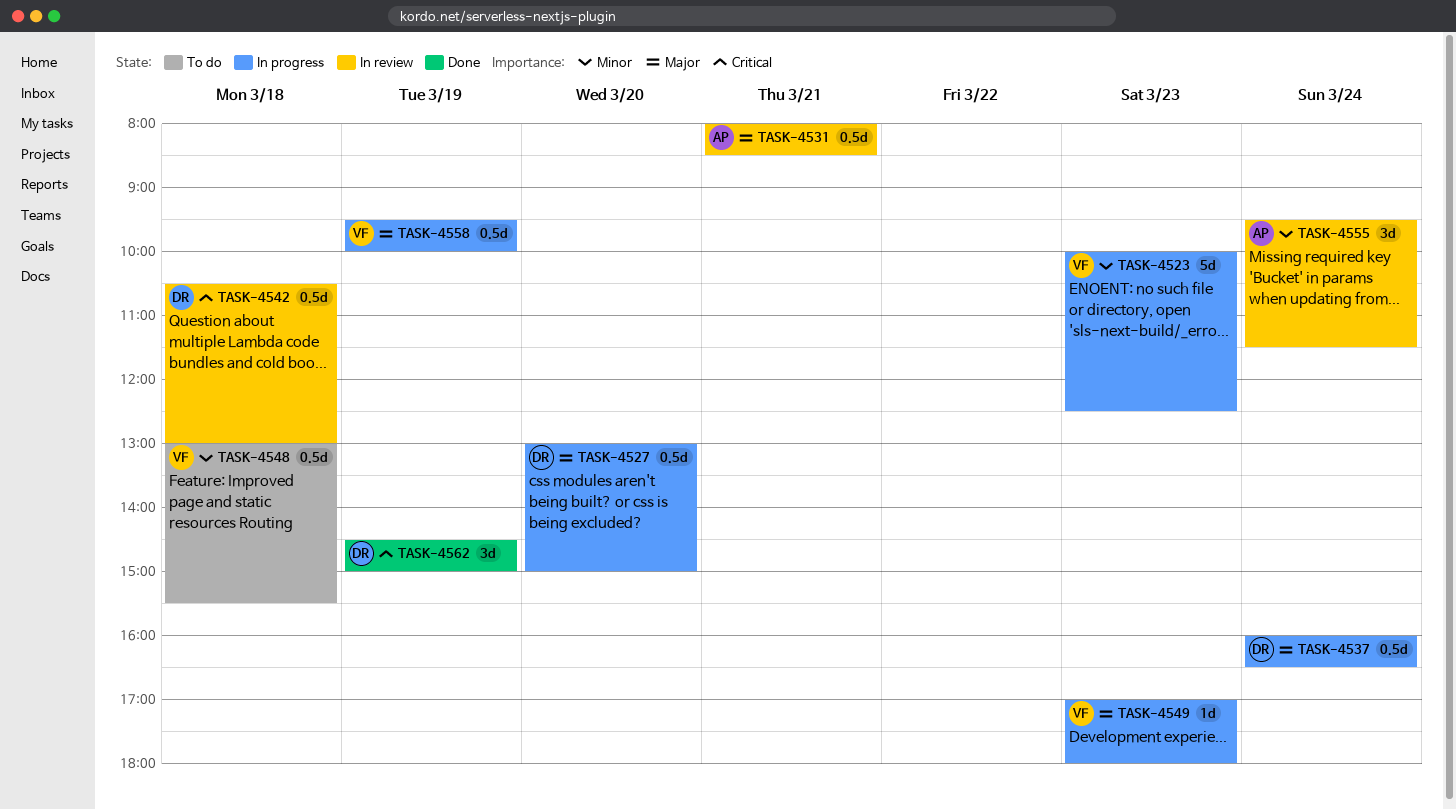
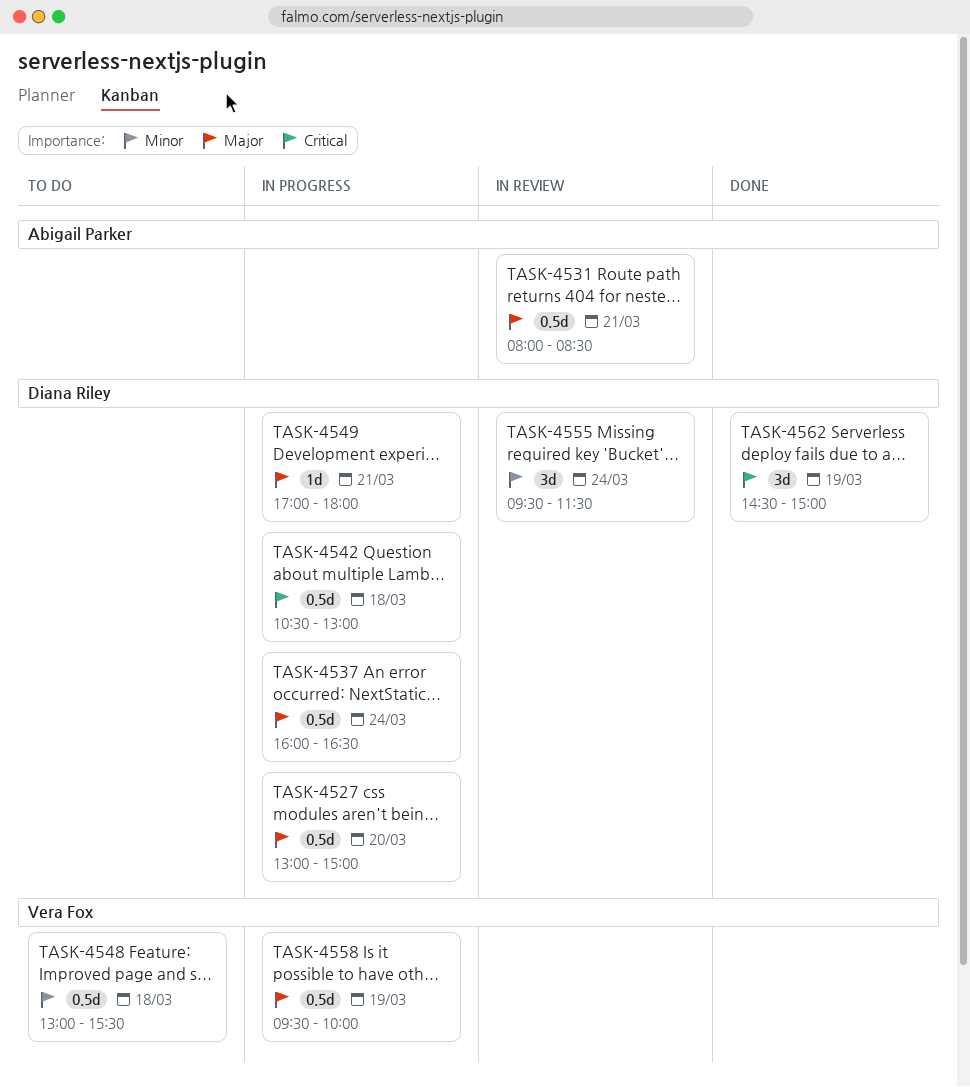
TASK-4523: present -> none
TASK-4542, status: In review -> In progress
TASK-4549, owner: Vera Fox -> Diana Riley
TASK-4549, day: Mar 23 -> Mar 21
TASK-4555, owner: Abigail Parker -> Diana Riley

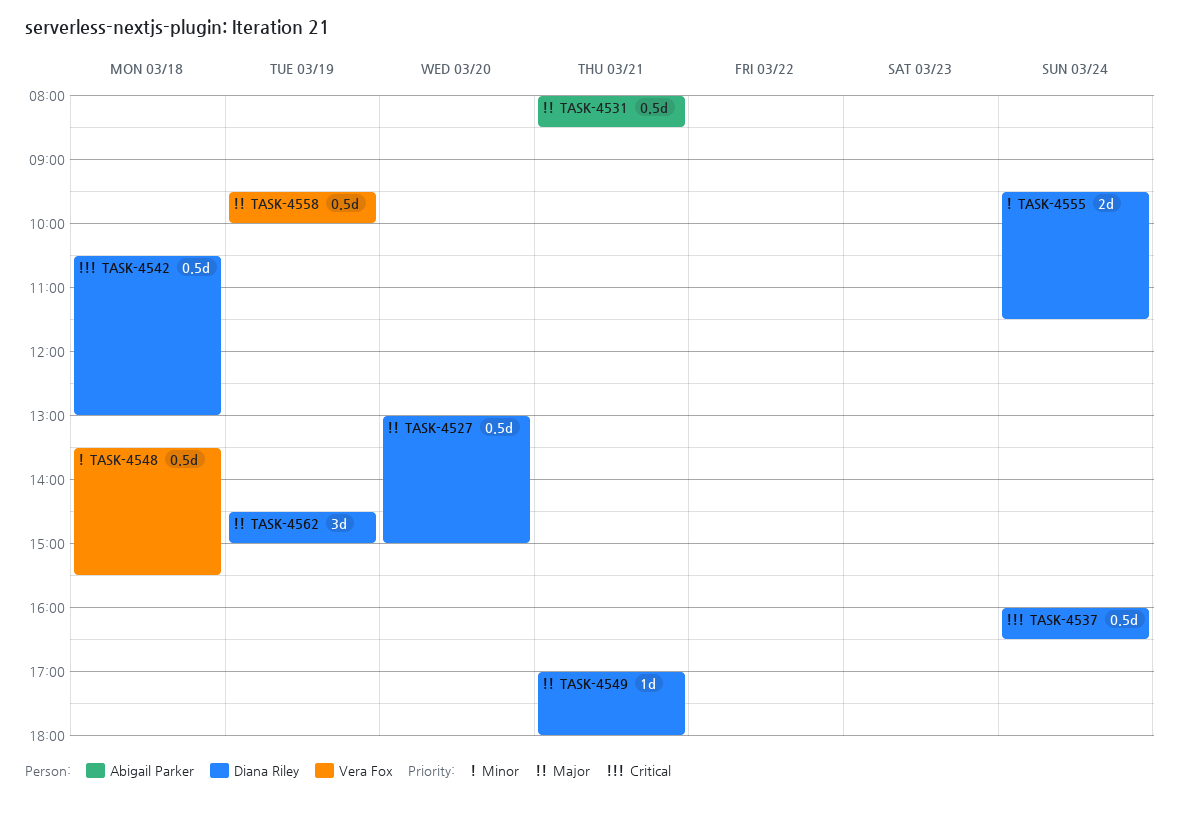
TASK-4537, priority: Major -> Critical
TASK-4548, begins: 13:00 -> 13:30
TASK-4555, estimate: 3d -> 2d
TASK-4562, priority: Critical -> Major

